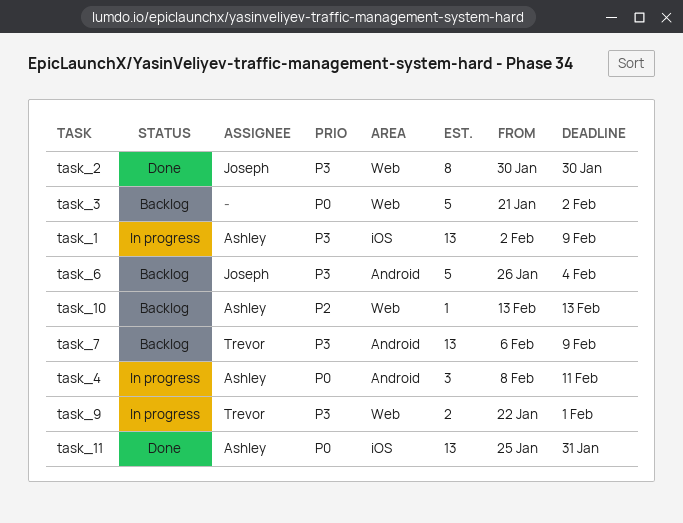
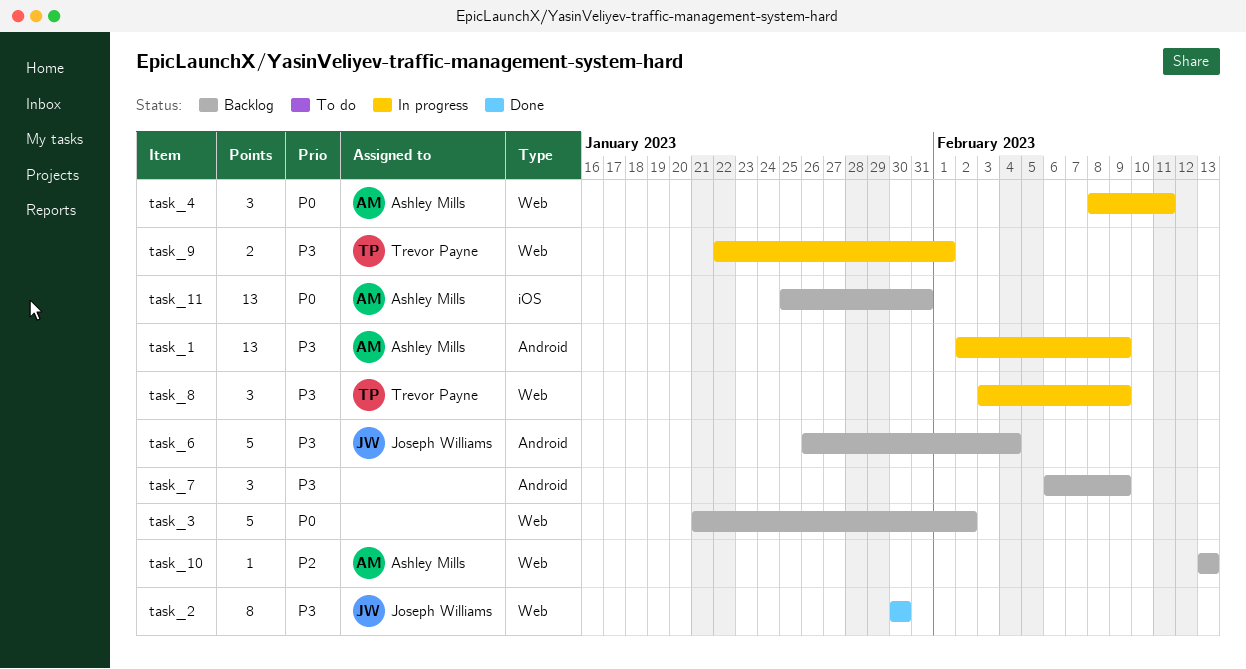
task_1, label: iOS -> Android
task_11, status: Done -> Backlog
task_4, label: Android -> Web
task_7, owner: Trevor Payne -> none
task_7, estimate: 13 -> 3
task_8: none -> present

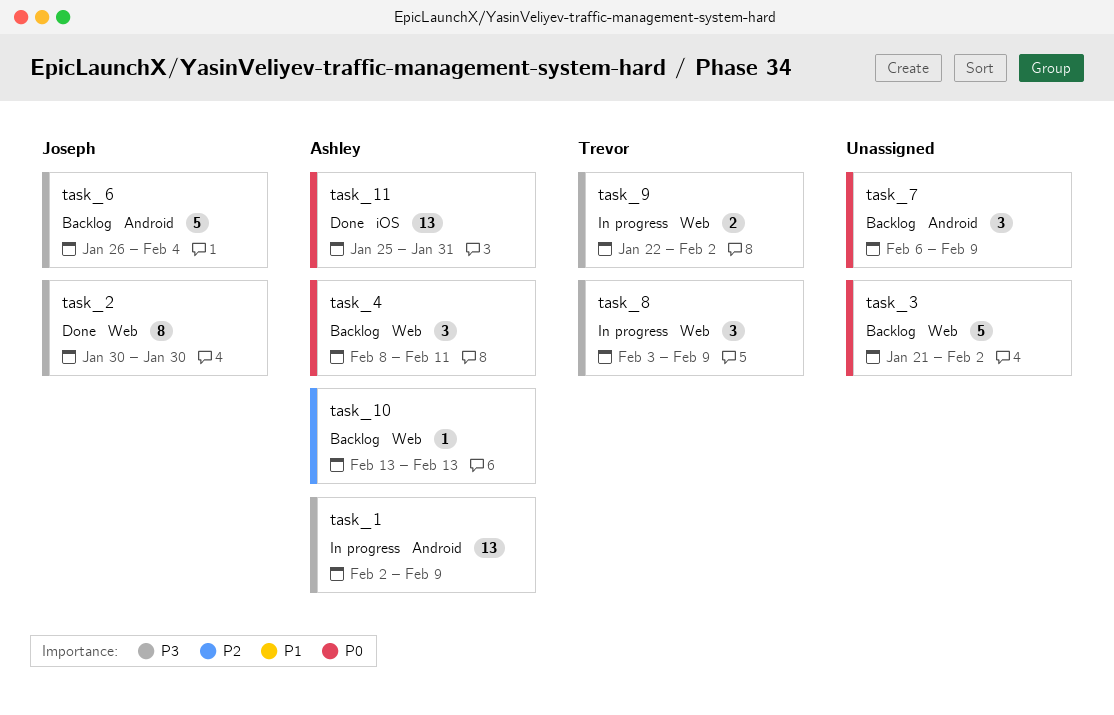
task_11, status: Backlog -> Done
task_4, status: In progress -> Backlog
task_7, priority: P3 -> P0
task_9, due: Feb 1 -> Feb 2

